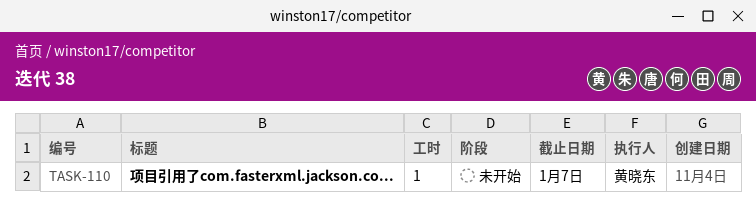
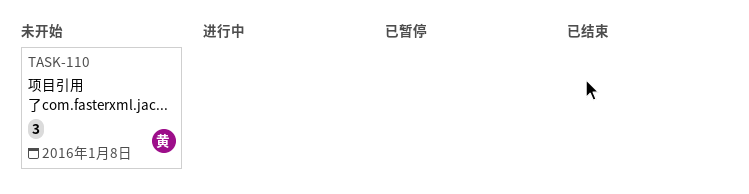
TASK-110, estimate: 1 -> 3
TASK-110, due: Jan 7 -> Jan 8

